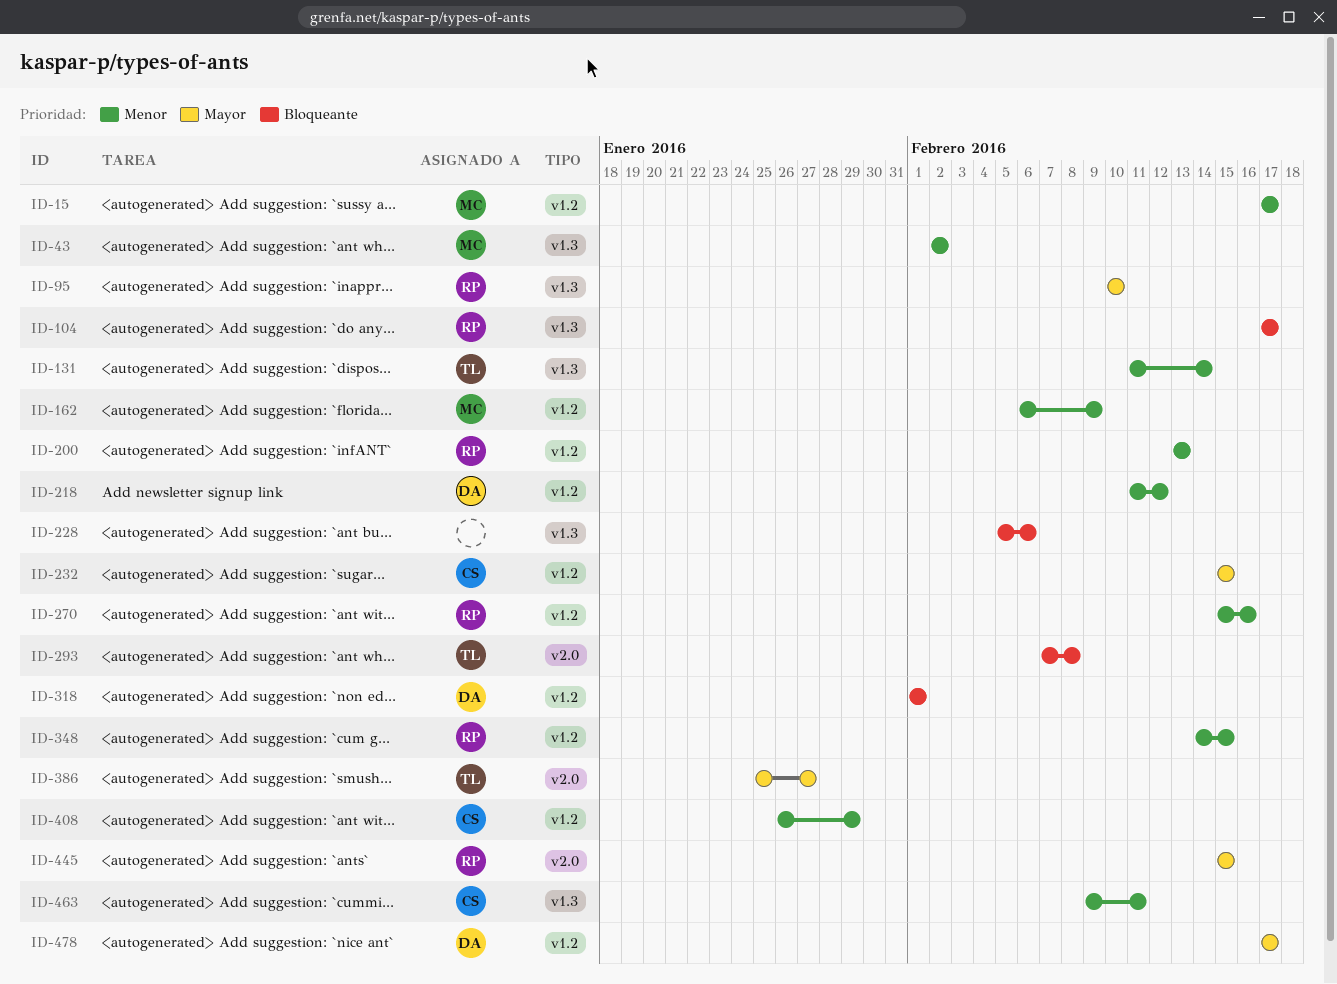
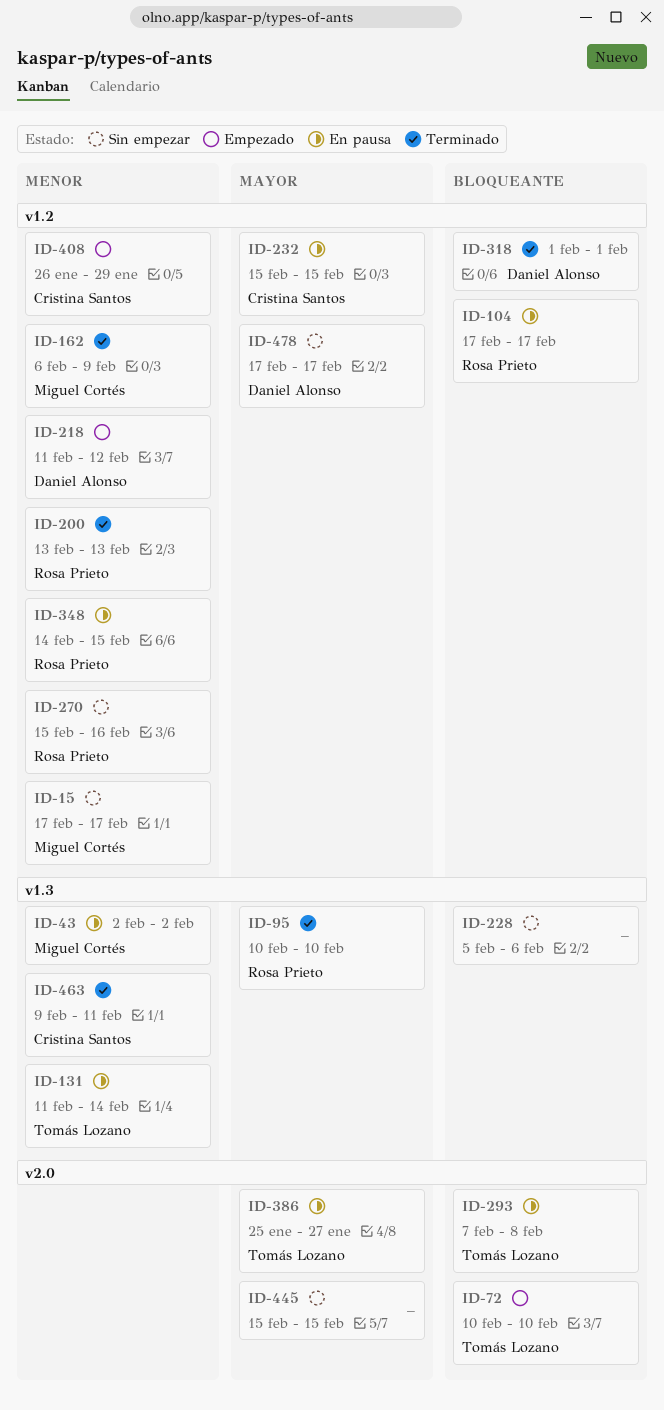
ID-72: none -> present
ID-104, label: v1.3 -> v1.2
ID-445, owner: Rosa Prieto -> none

